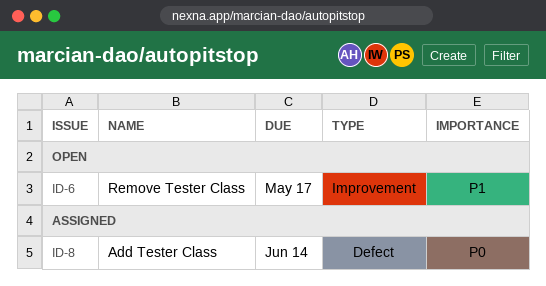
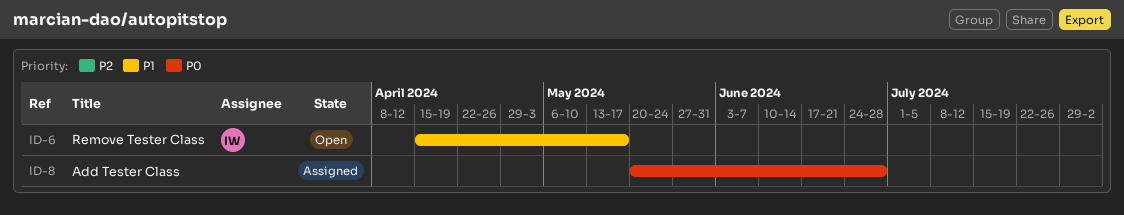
ID-8, due: Jun 14 -> Jun 28

